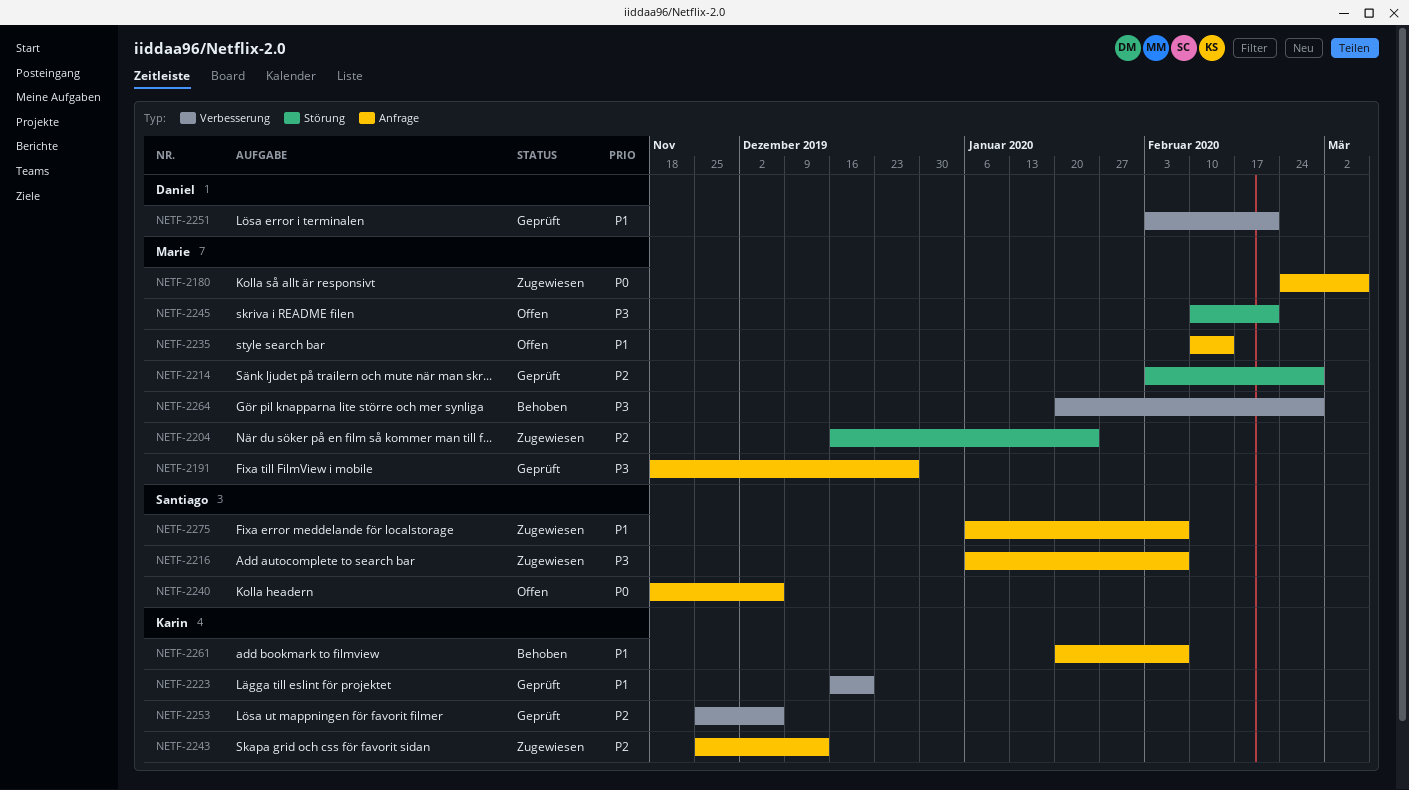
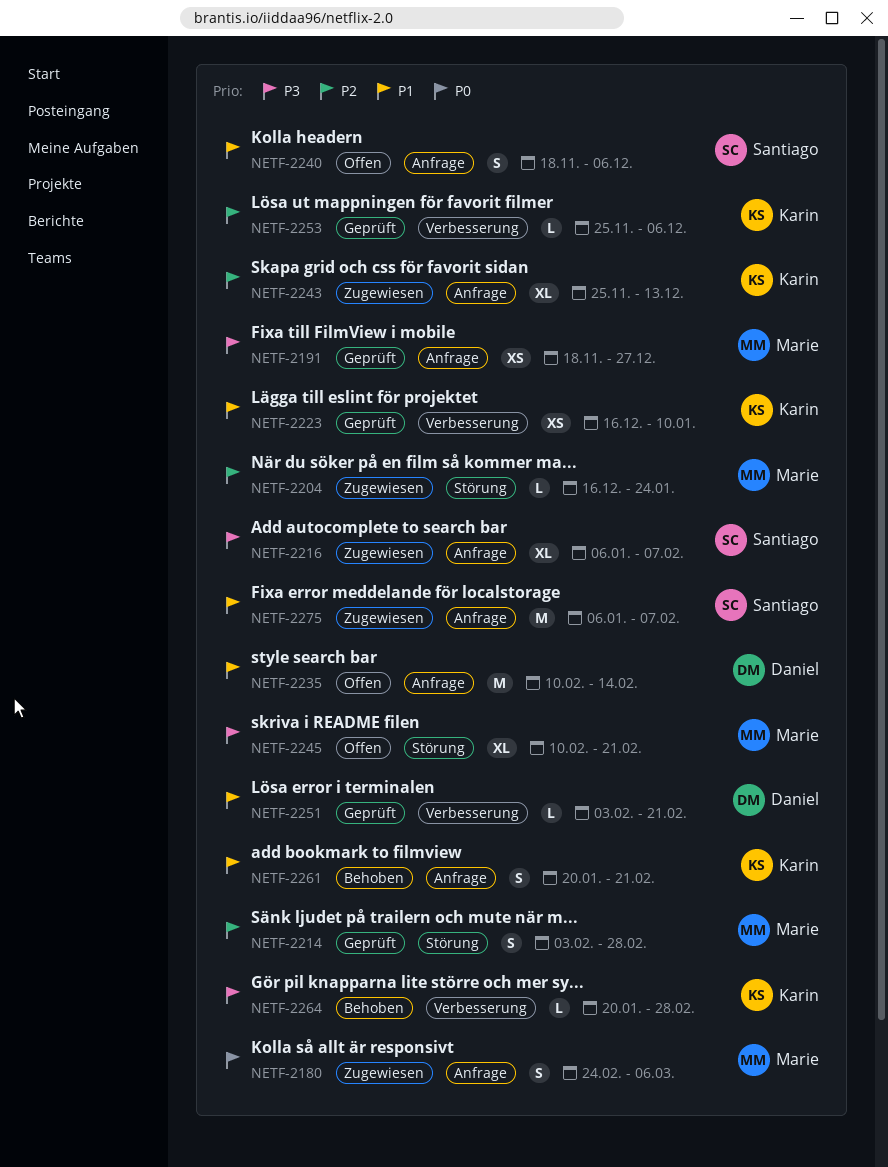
NETF-2223, due: Dec 20 -> Jan 10
NETF-2235, owner: Marie -> Daniel
NETF-2240, priority: P0 -> P1
NETF-2261, due: Feb 7 -> Feb 21
NETF-2264, owner: Marie -> Karin

